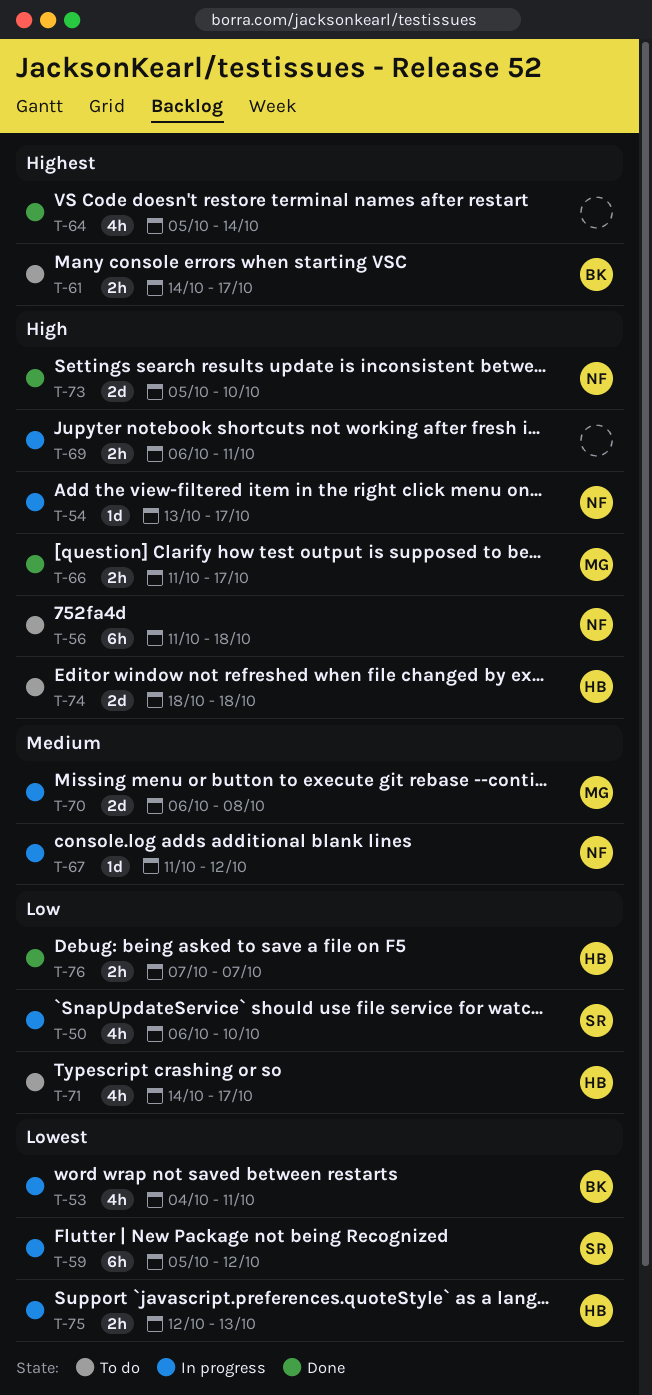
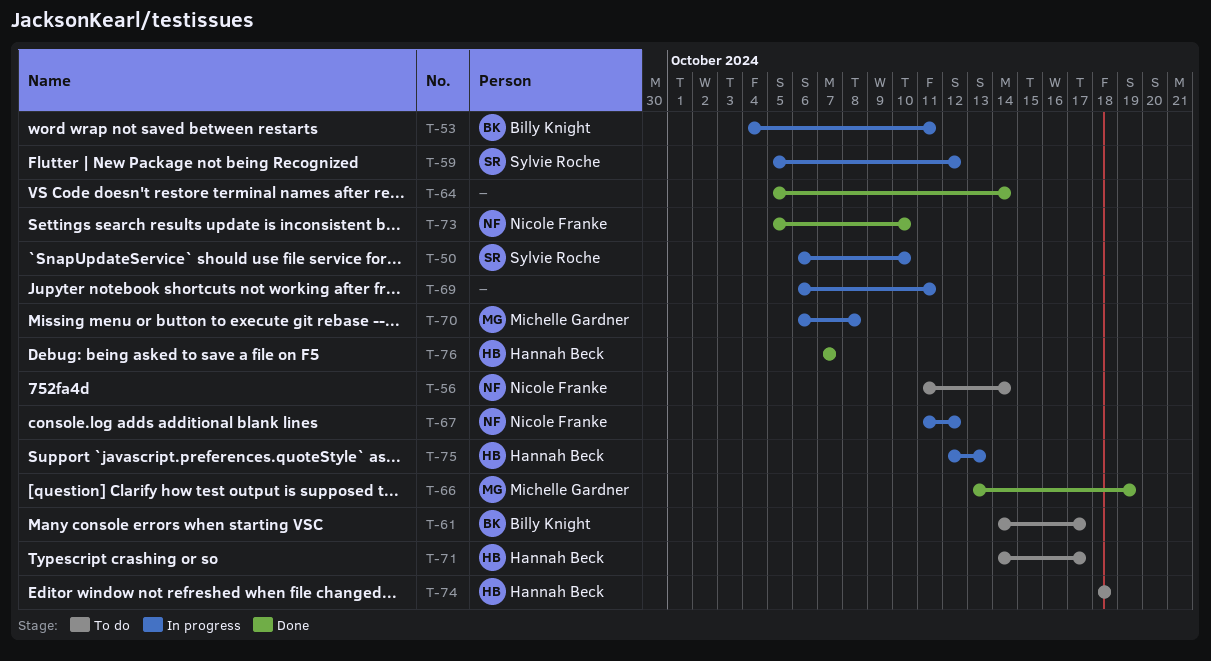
T-54: present -> none
T-56, due: Oct 18 -> Oct 14
T-66, start: Oct 11 -> Oct 13
T-66, due: Oct 17 -> Oct 19

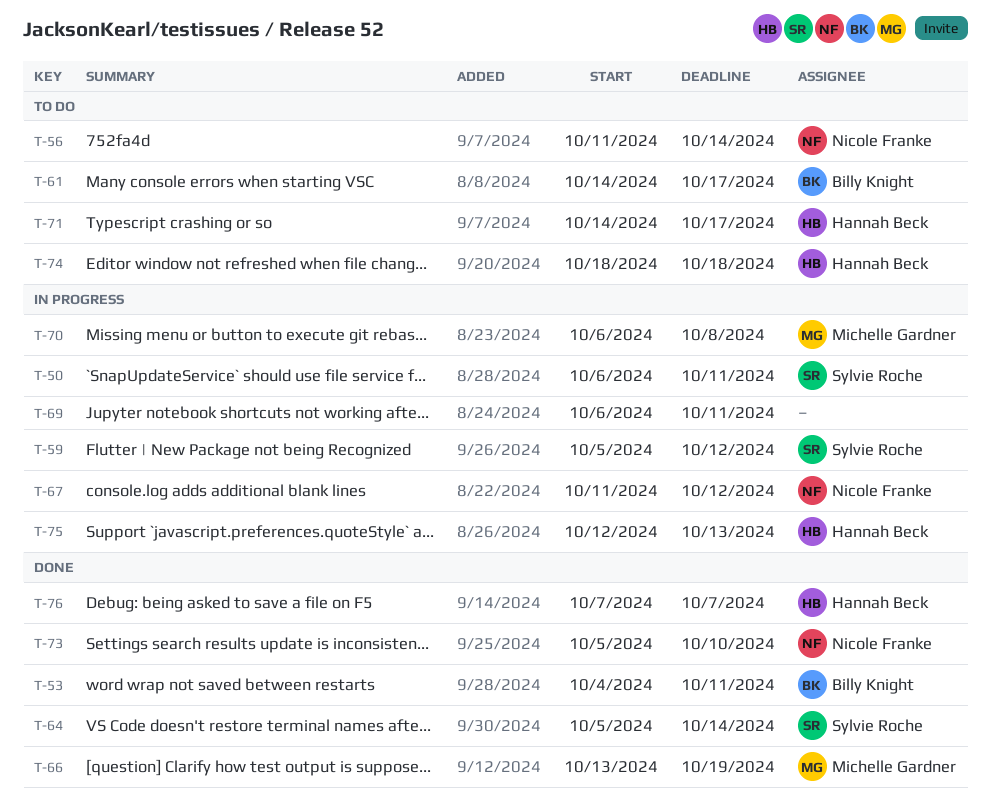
T-50, due: Oct 10 -> Oct 11
T-53, status: In progress -> Done
T-64, owner: none -> Sylvie Roche

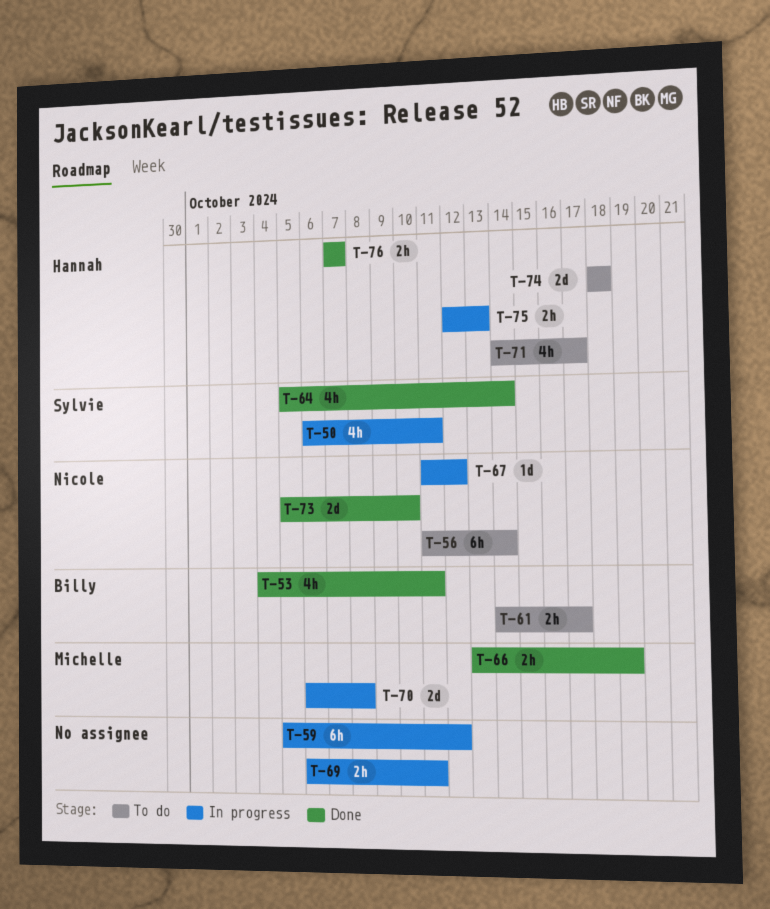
T-59, owner: Sylvie Roche -> none

